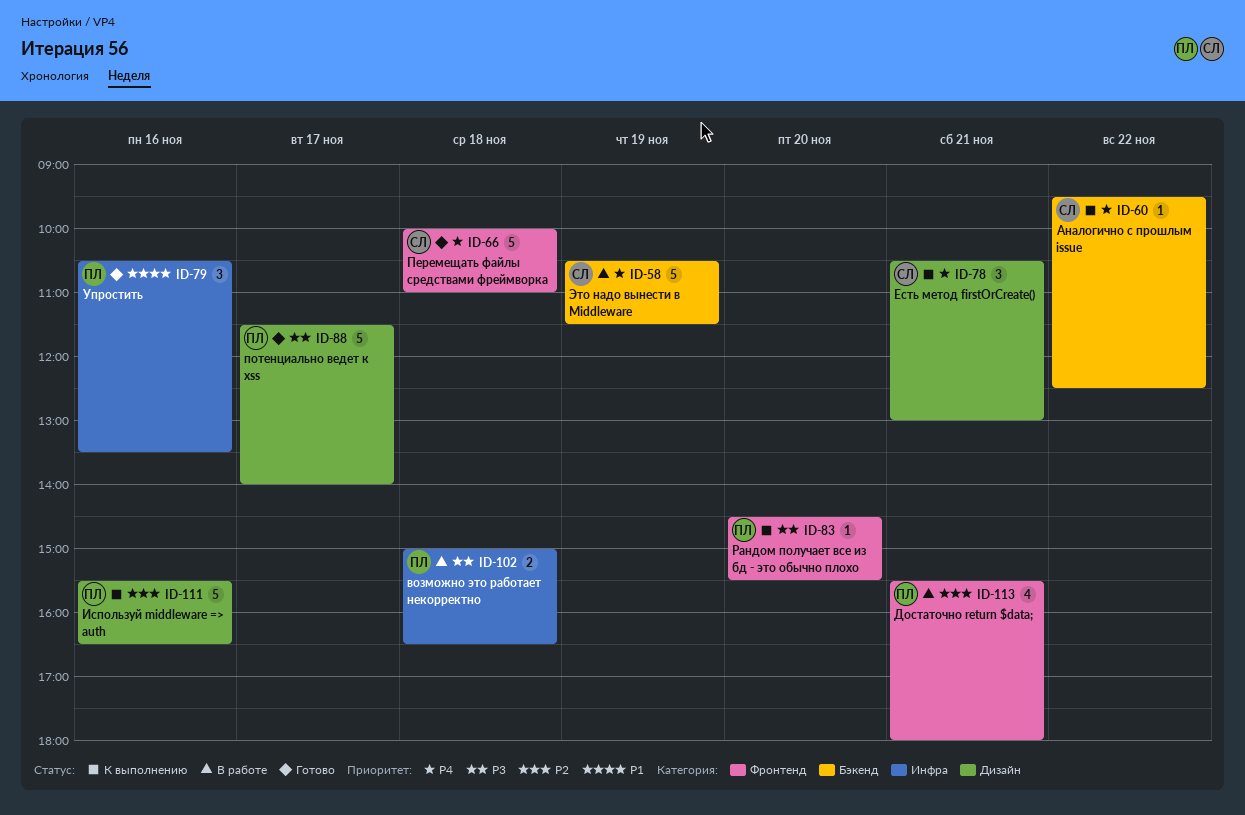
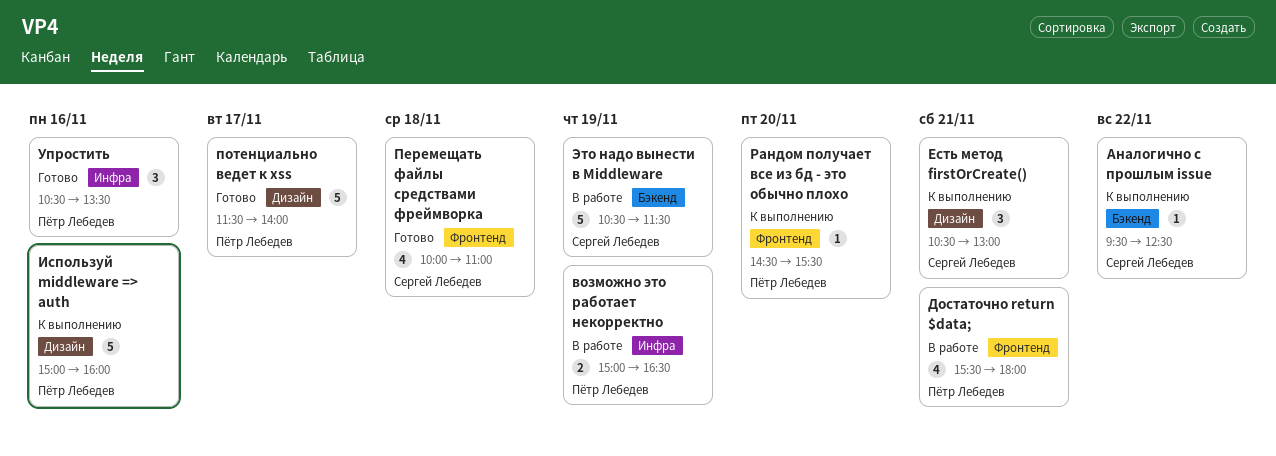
возможно это работает некорректно, day: Nov 18 -> Nov 19
Используй middleware => auth, begins: 15:30 -> 15:00
Используй middleware => auth, ends: 16:30 -> 16:00
Перемещать файлы средствами фреймворка, estimate: 5 -> 4

